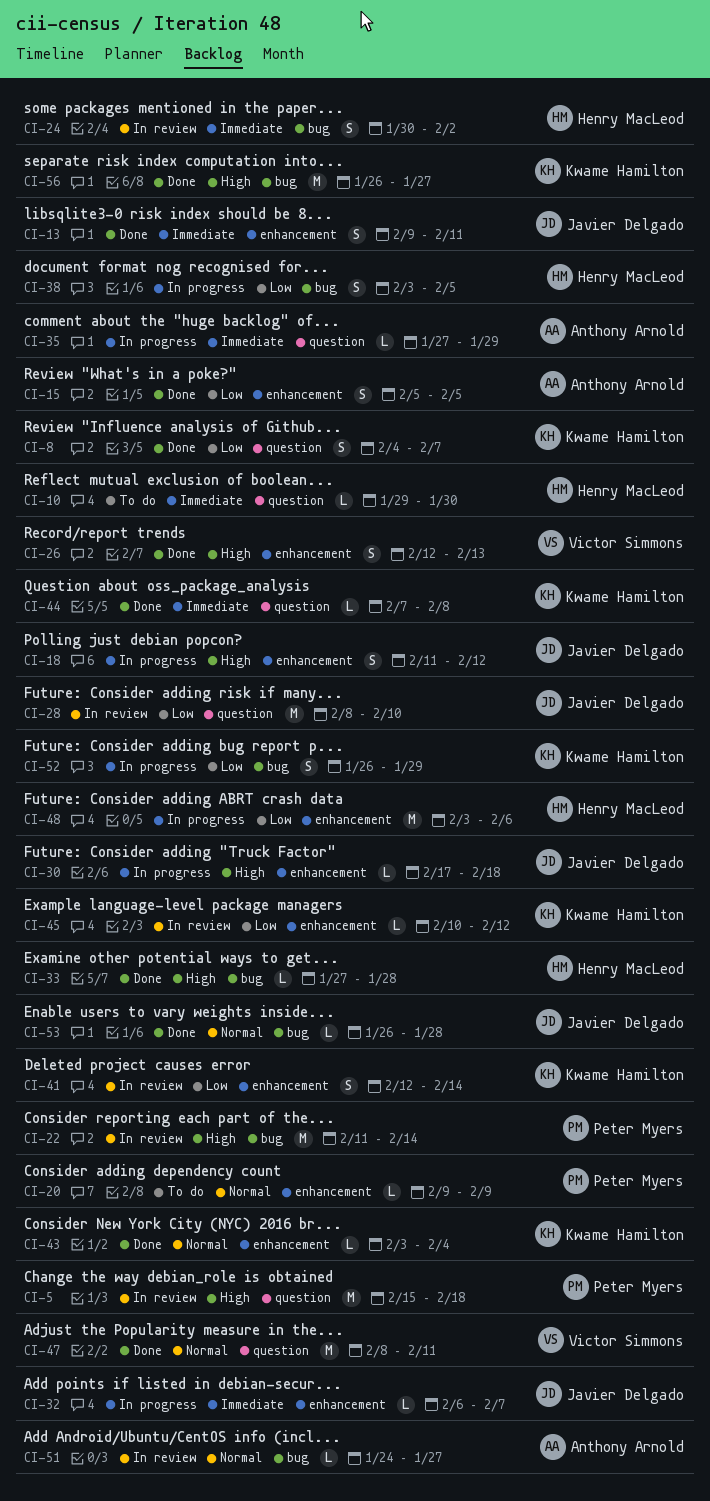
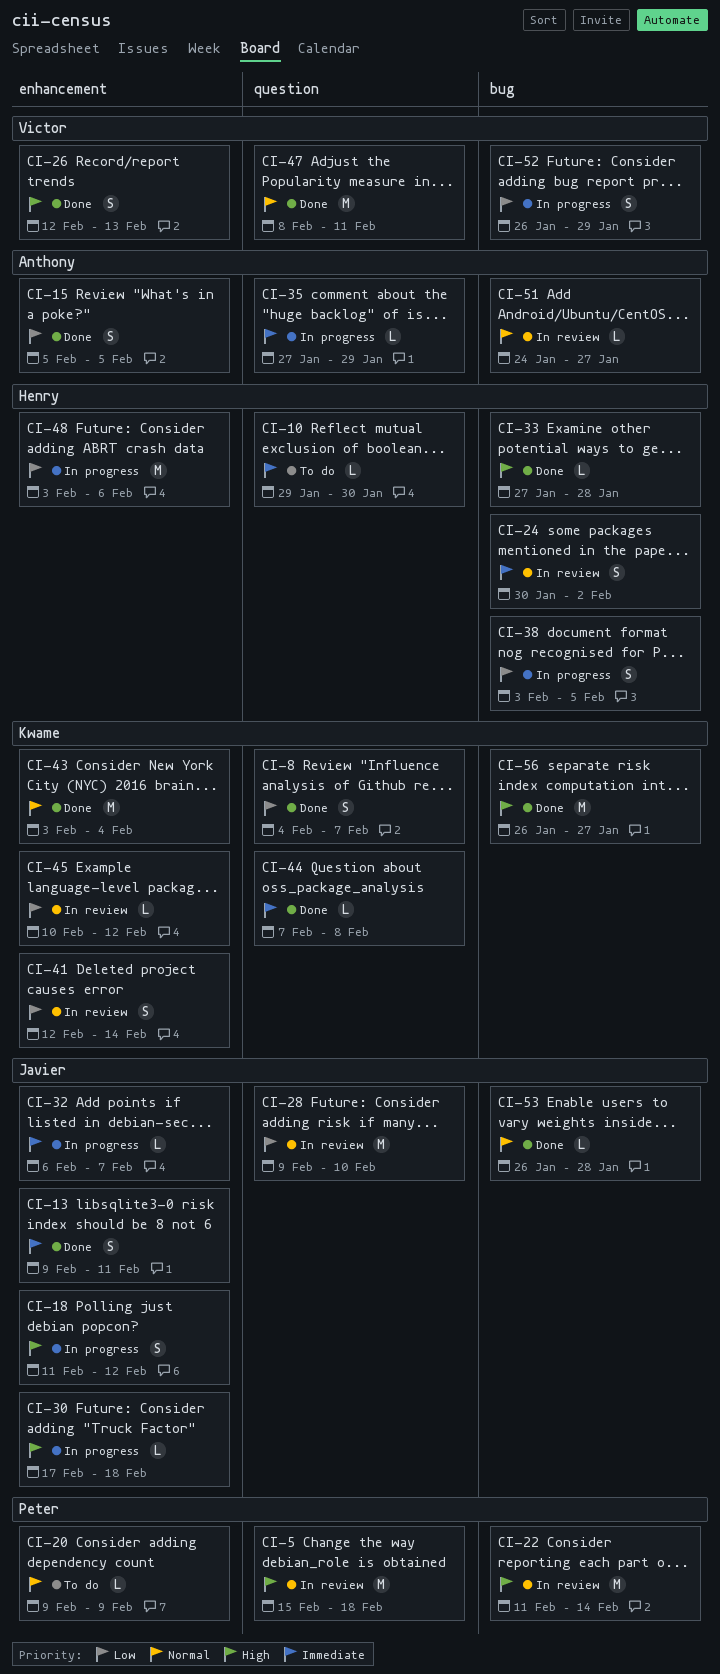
CI-28, start: Feb 8 -> Feb 9
CI-43, estimate: L -> M
CI-52, owner: Kwame Hamilton -> Victor Simmons

